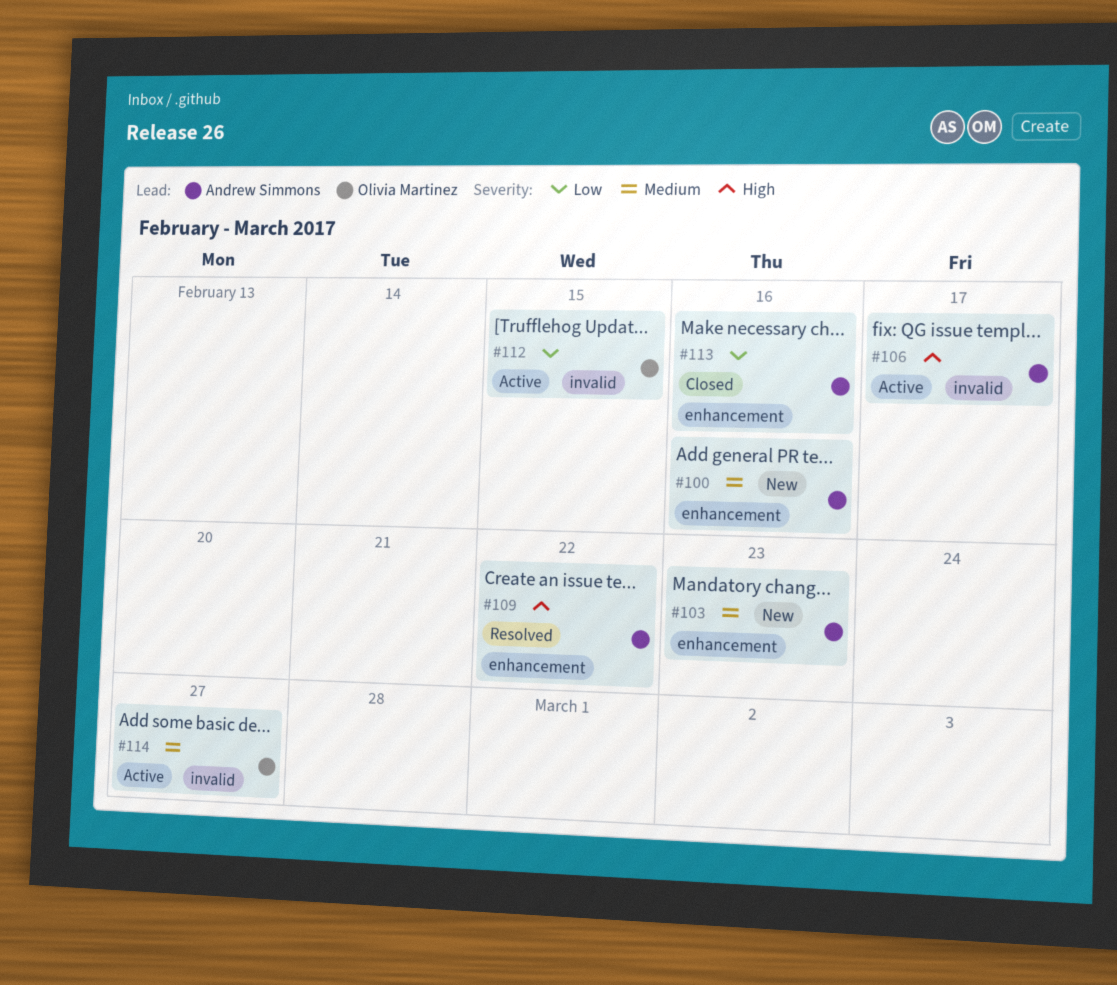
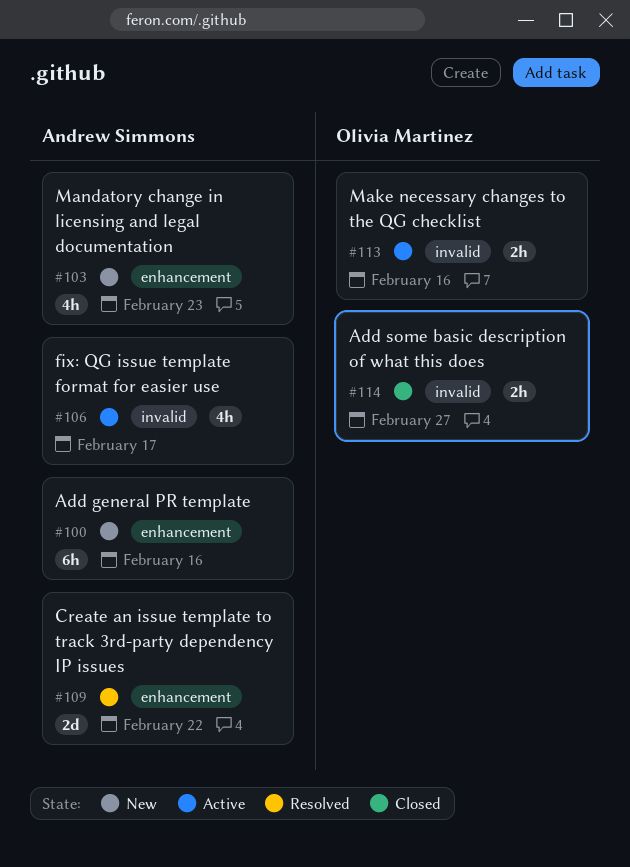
#112: present -> none
#113, status: Closed -> Active
#113, owner: Andrew Simmons -> Olivia Martinez
#113, label: enhancement -> invalid
#114, status: Active -> Closed

